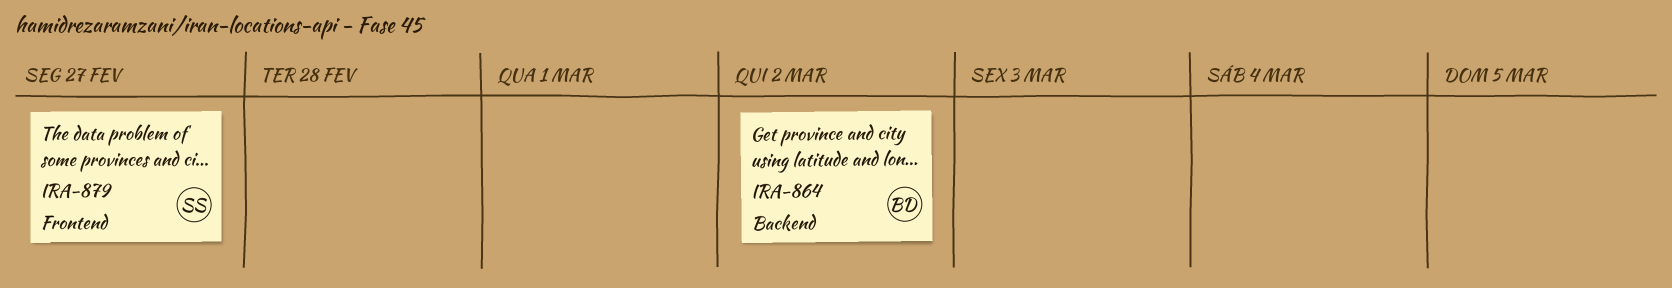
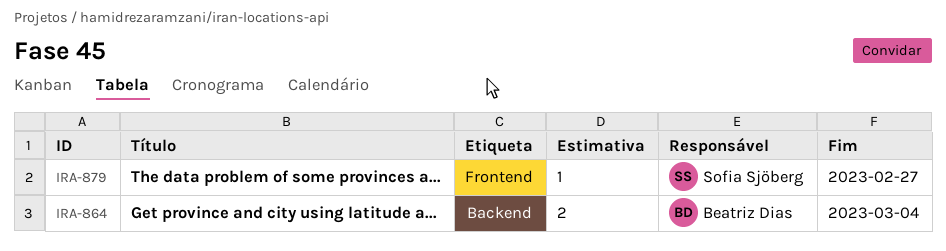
IRA-864, due: Mar 2 -> Mar 4

